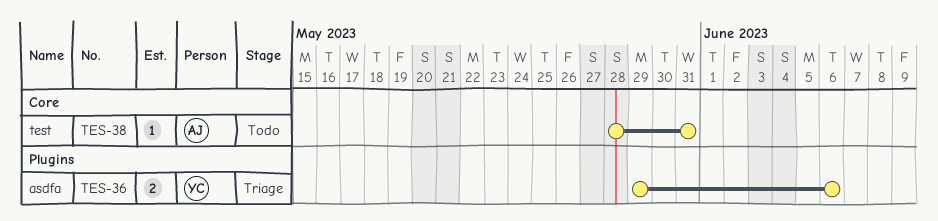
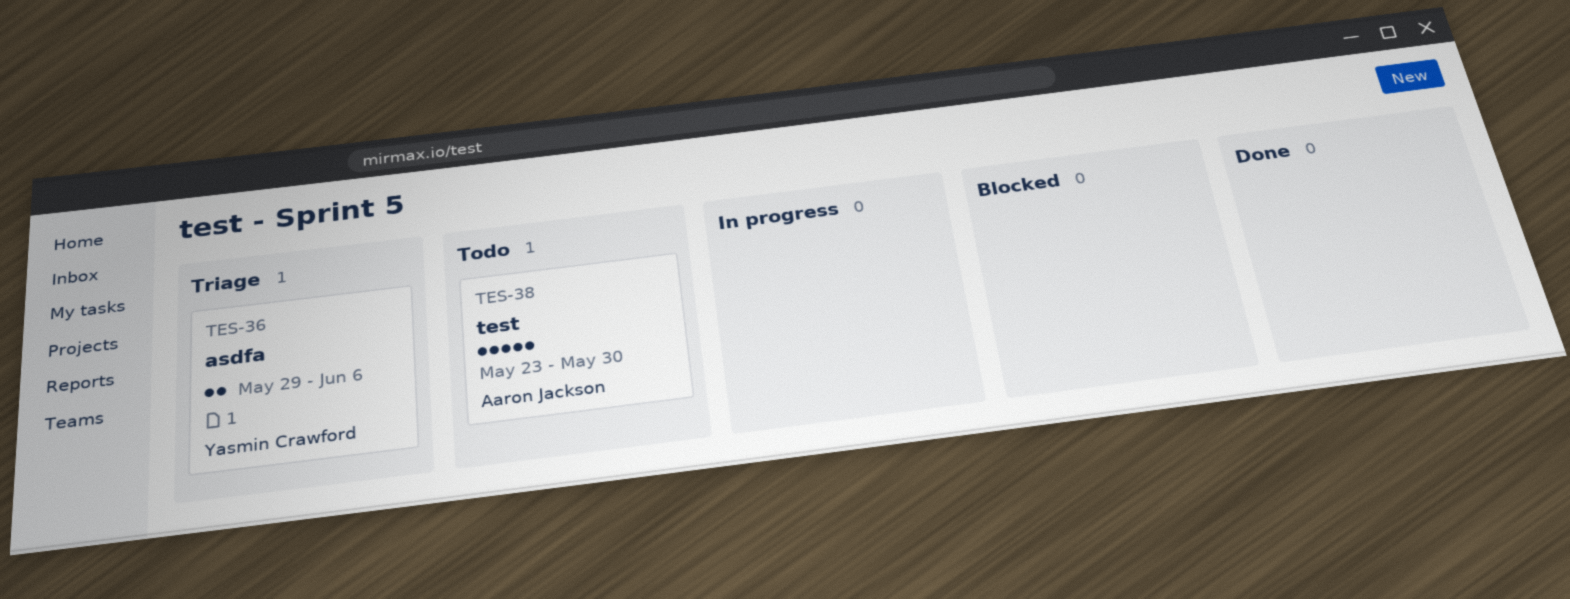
TES-38, estimate: 1 -> 5
TES-38, start: May 28 -> May 23
TES-38, due: May 31 -> May 30

